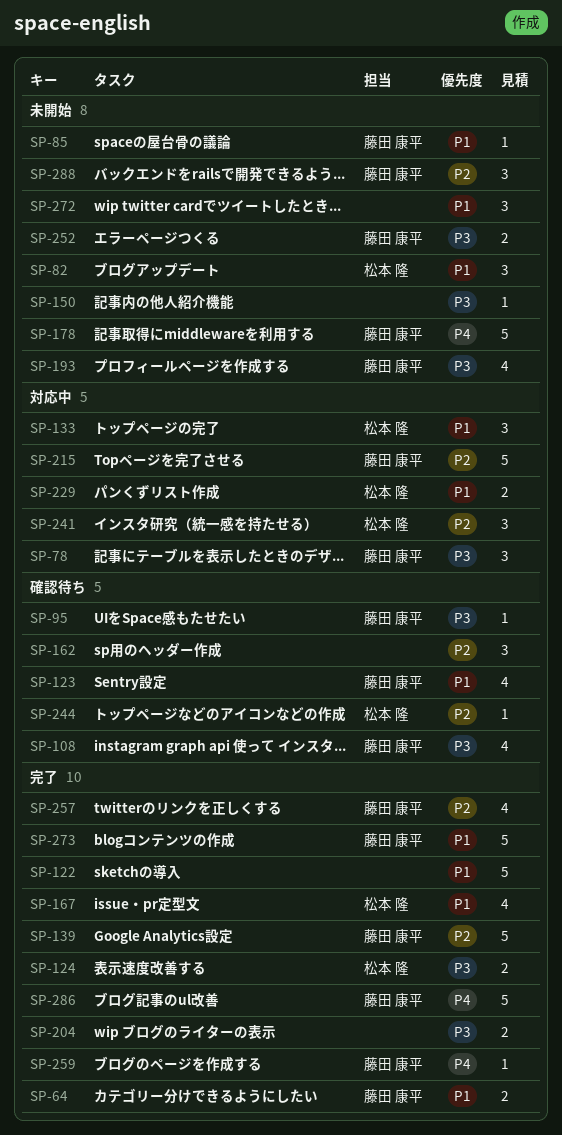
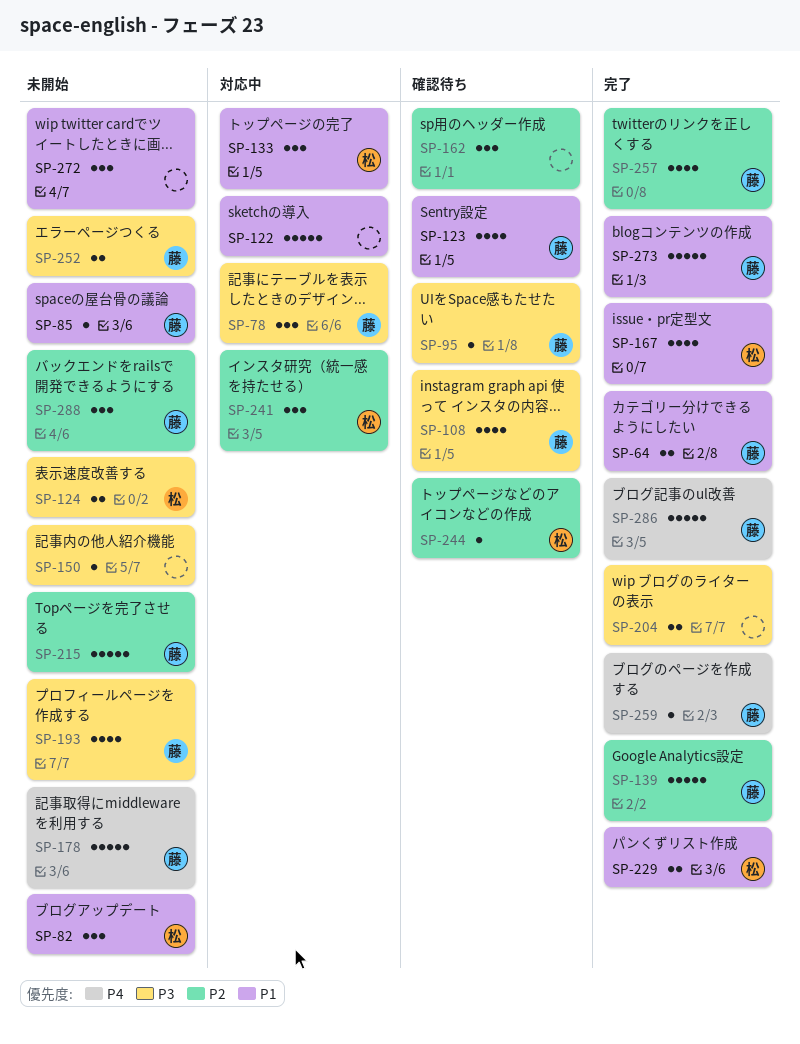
SP-122, status: 完了 -> 対応中
SP-124, status: 完了 -> 未開始
SP-215, status: 対応中 -> 未開始
SP-229, status: 対応中 -> 完了

